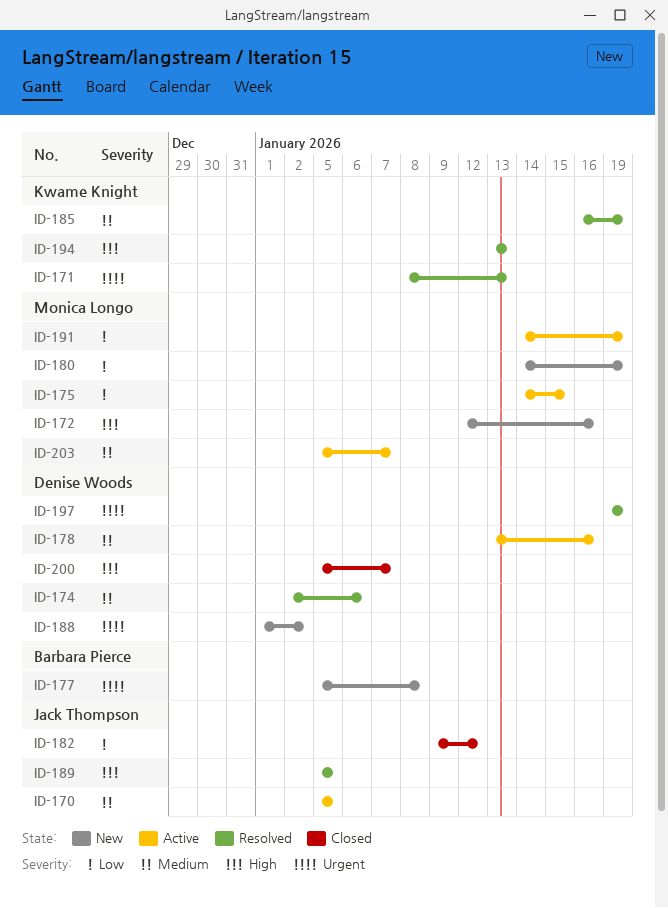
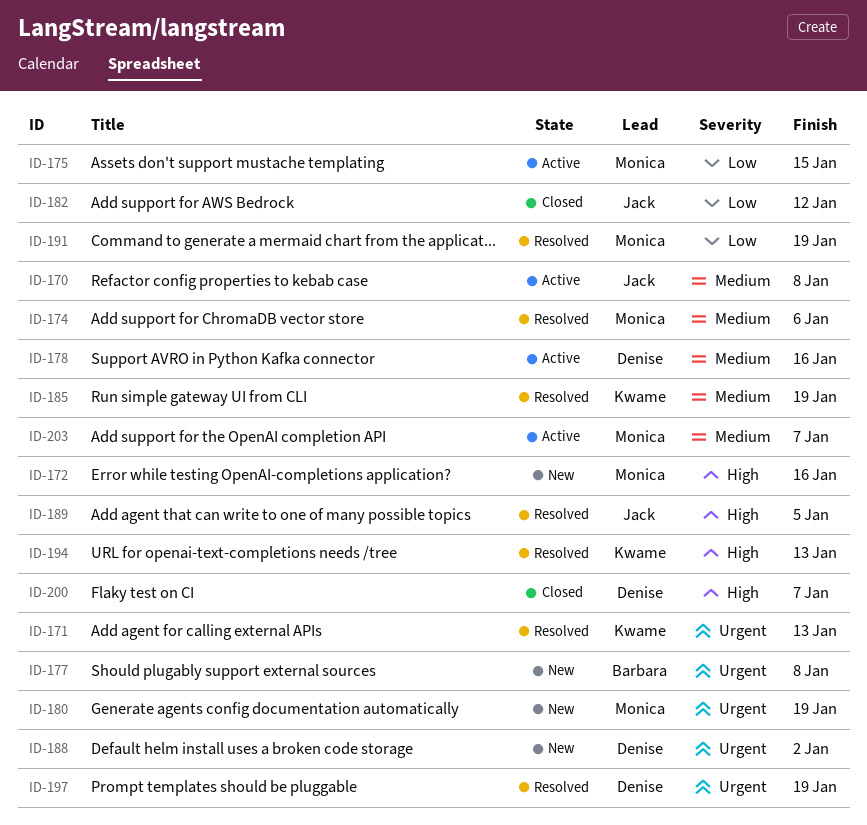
ID-170, due: Jan 5 -> Jan 8
ID-174, owner: Denise Woods -> Monica Longo
ID-180, priority: Low -> Urgent
ID-191, status: Active -> Resolved

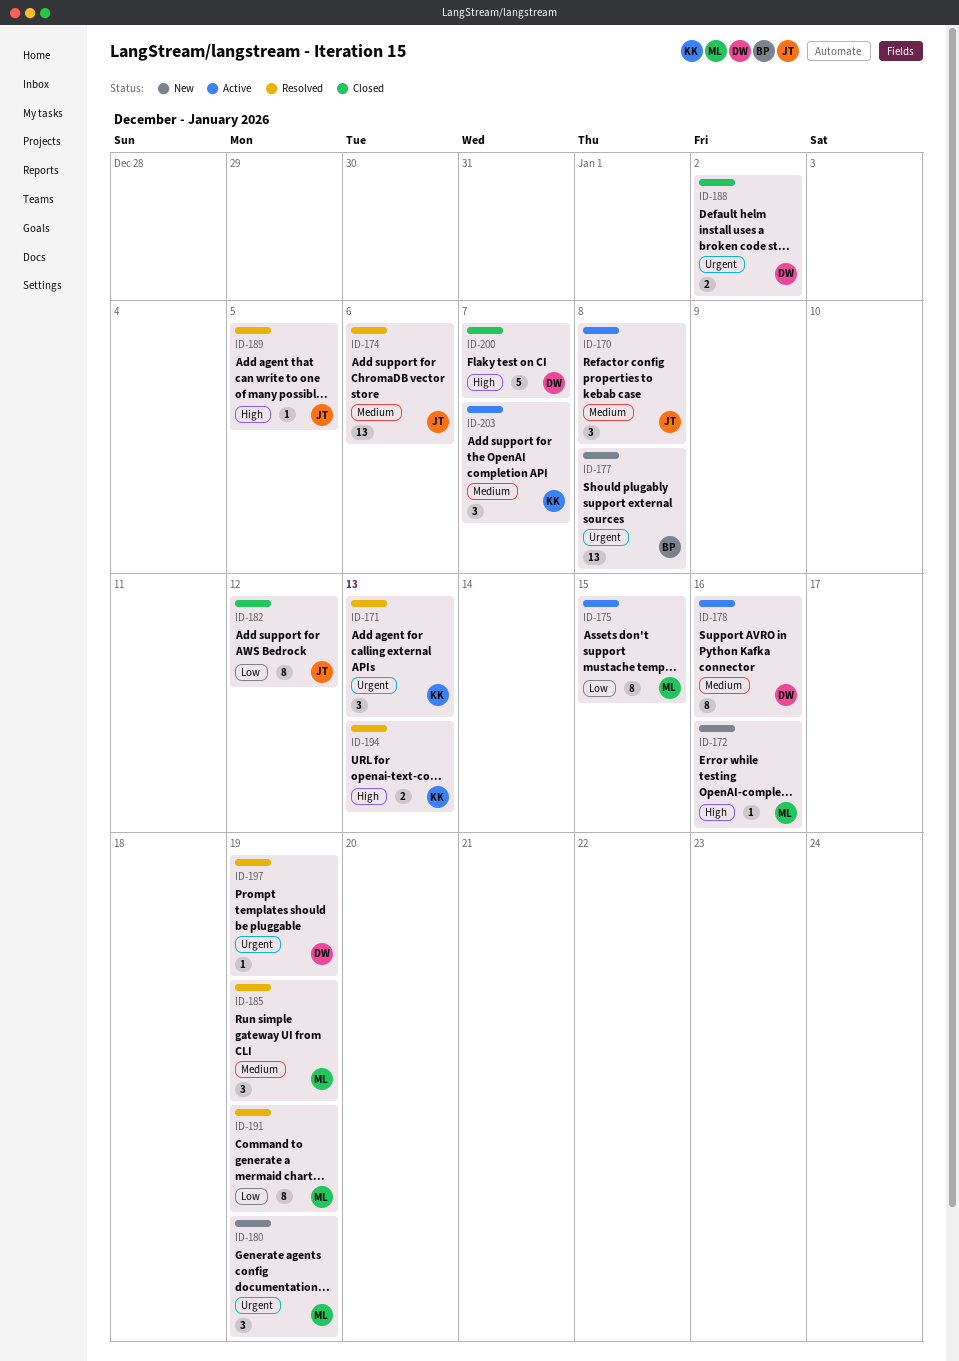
ID-174, owner: Monica -> Jack
ID-185, owner: Kwame -> Monica
ID-188, status: New -> Closed
ID-203, owner: Monica -> Kwame

